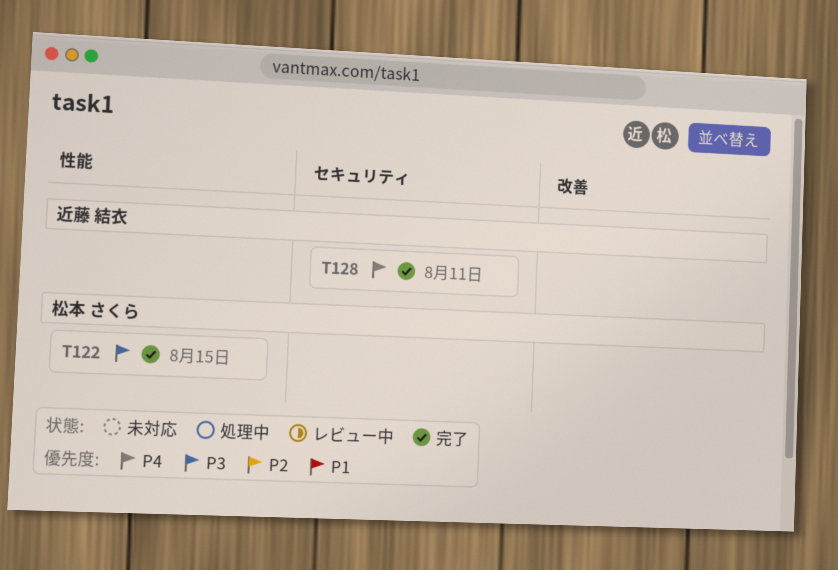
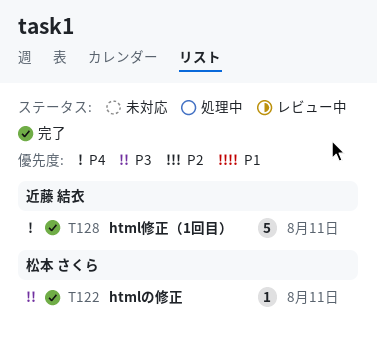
T122, due: Aug 15 -> Aug 11

